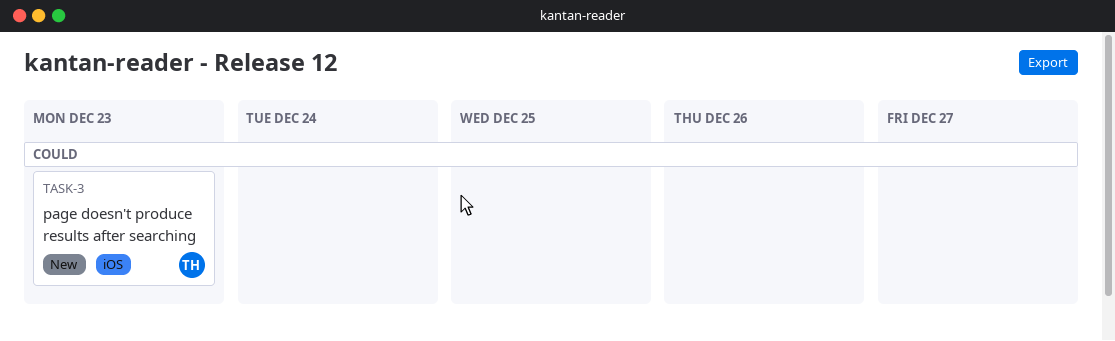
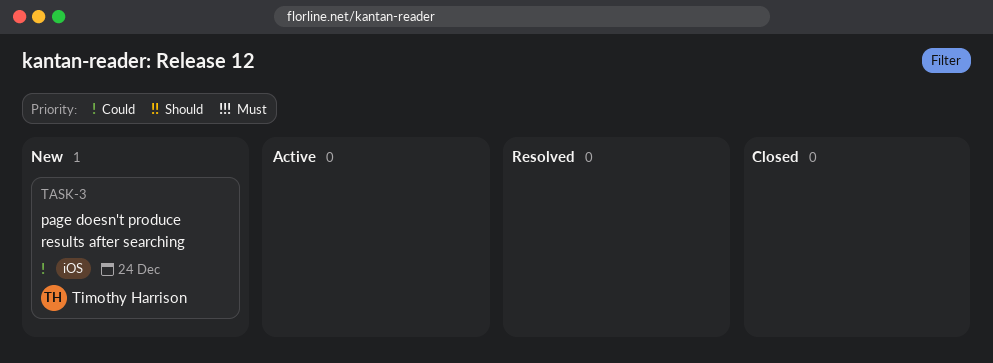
TASK-3, due: Dec 23 -> Dec 24

